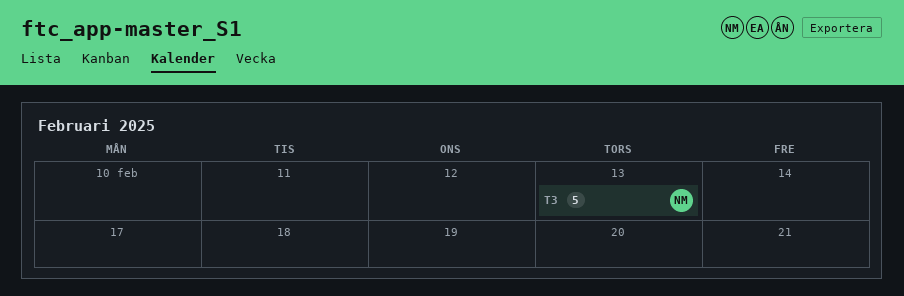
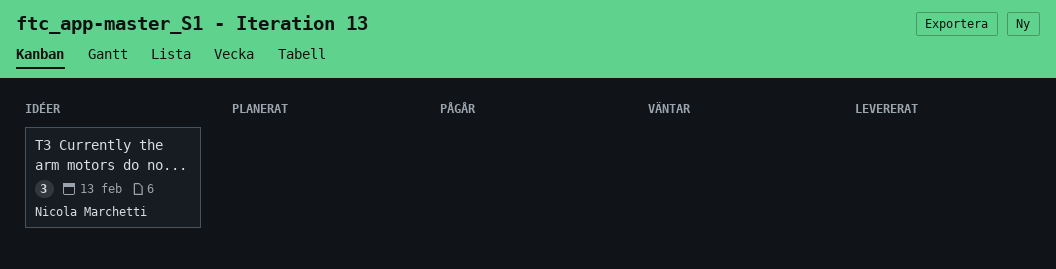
T3, estimate: 5 -> 3

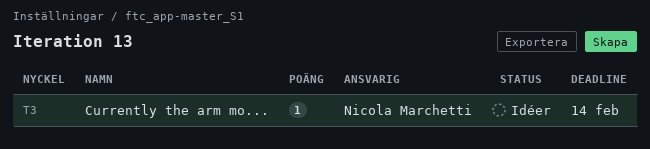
T3, estimate: 3 -> 1
T3, due: Feb 13 -> Feb 14

